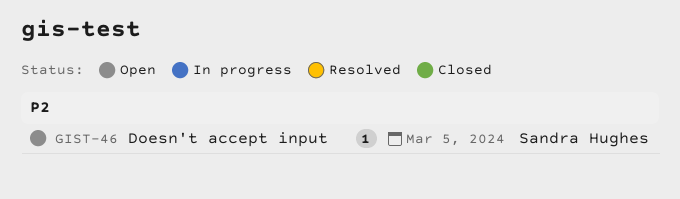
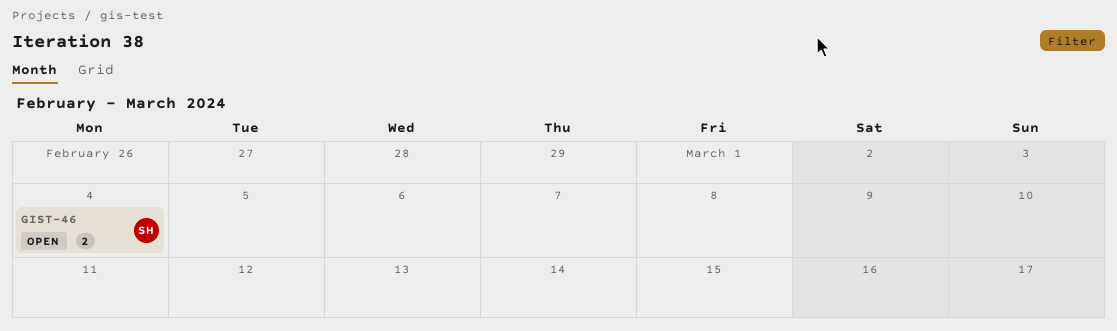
GIST-46, estimate: 1 -> 2
GIST-46, due: Mar 5 -> Mar 4

